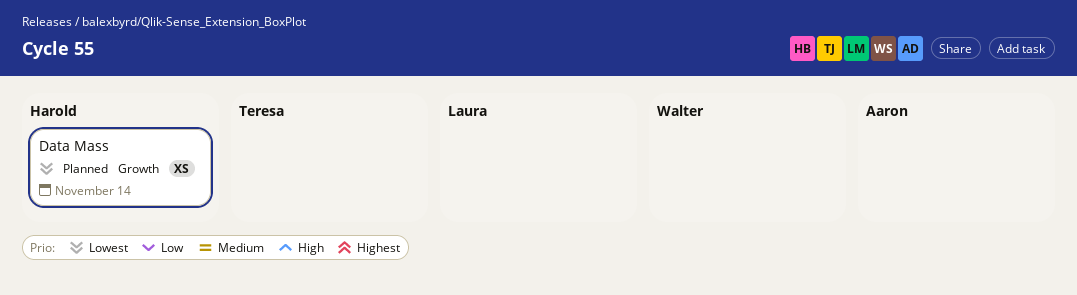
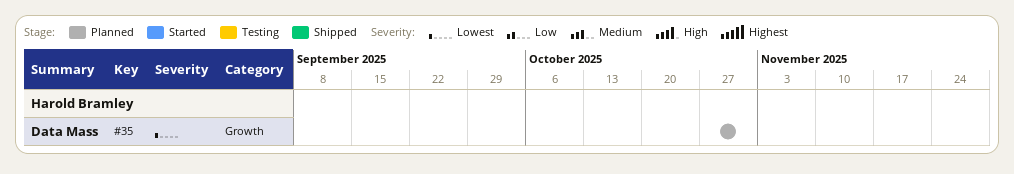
Data Mass, due: Nov 14 -> Oct 31

